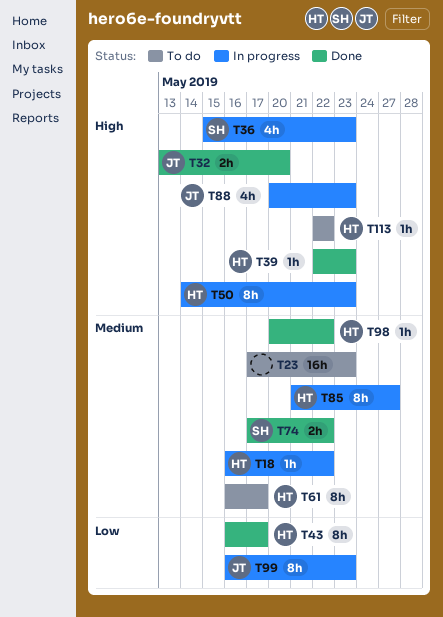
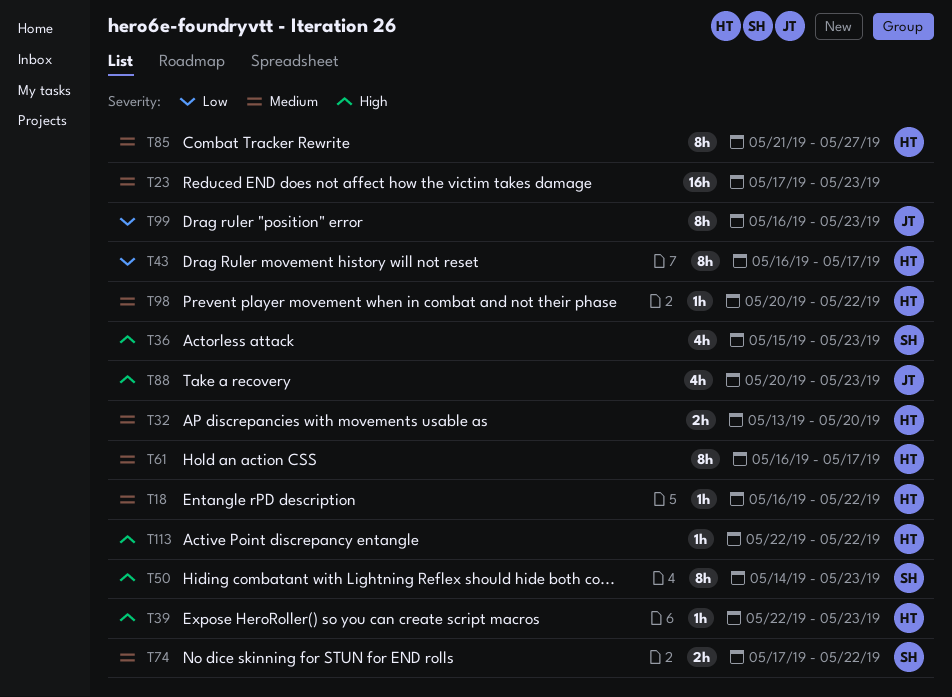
T32, owner: JT -> HT
T32, priority: High -> Medium
T50, owner: HT -> SH

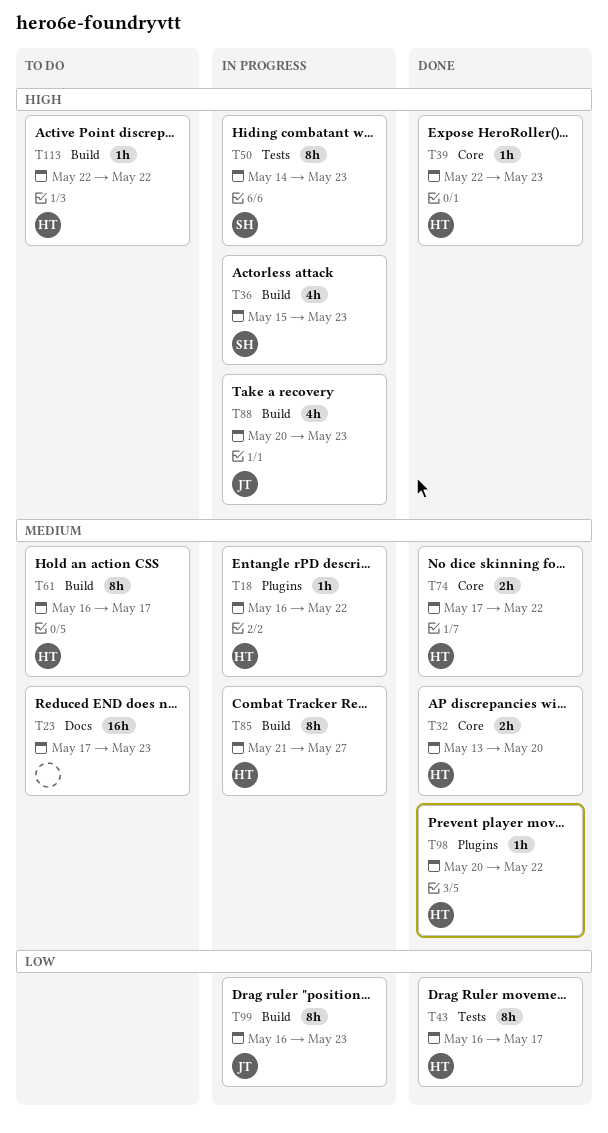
T74, owner: SH -> HT

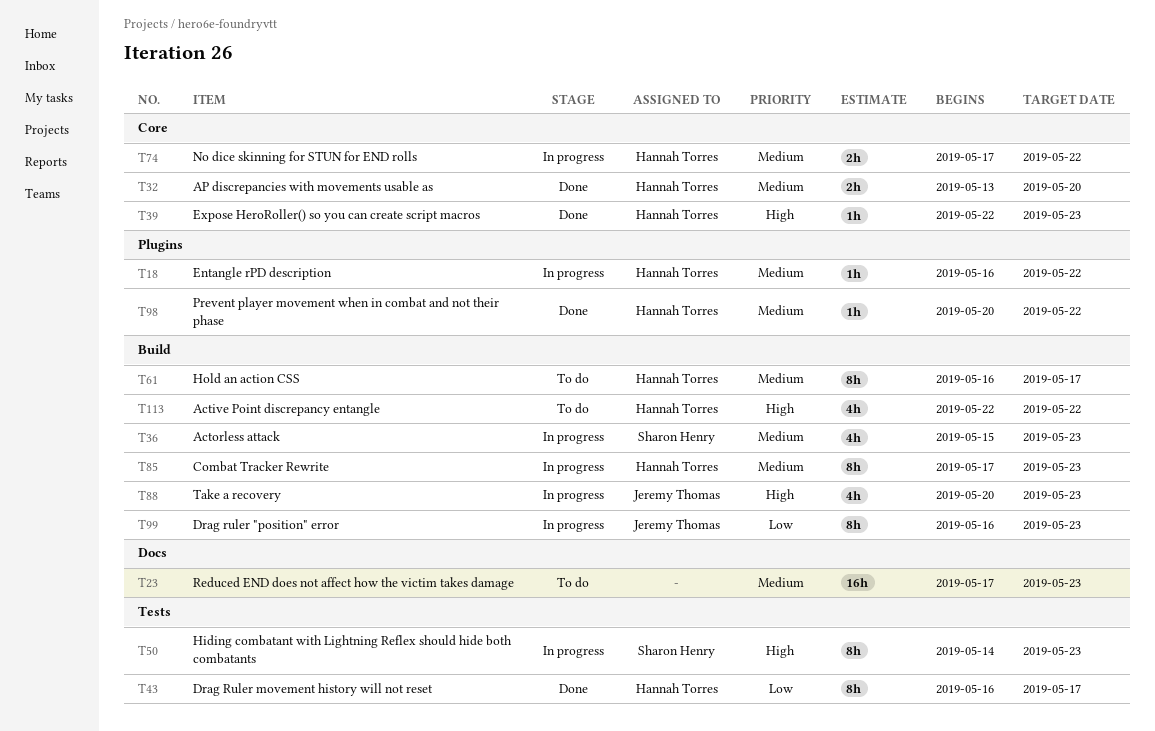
T36, priority: High -> Medium
T74, status: Done -> In progress
T85, start: May 21 -> May 17
T85, due: May 27 -> May 23
T113, estimate: 1h -> 4h

